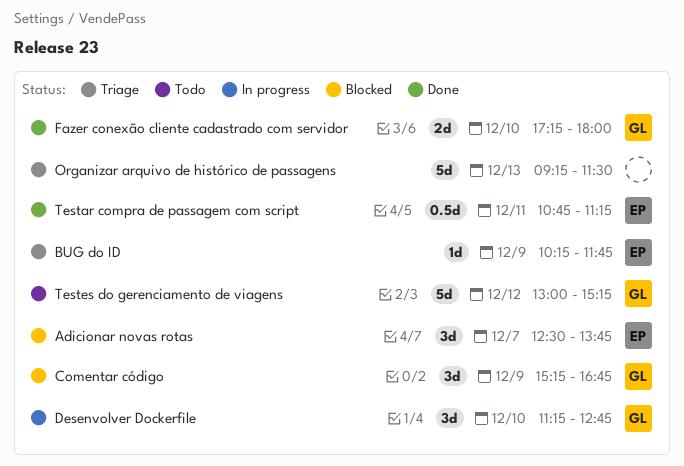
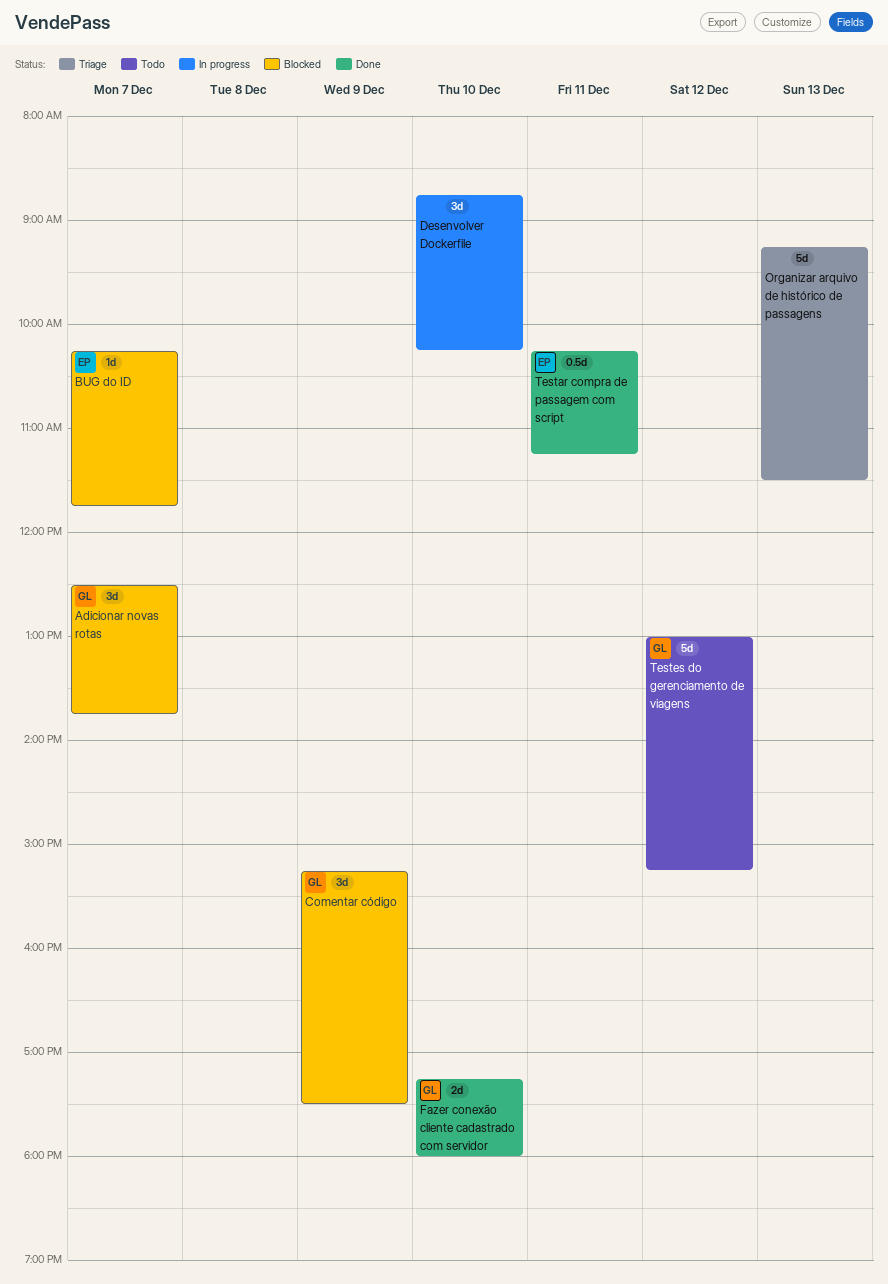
Adicionar novas rotas, owner: EP -> GL
BUG do ID, status: Triage -> Blocked
BUG do ID, day: Dec 9 -> Dec 7
Comentar código, ends: 16:45 -> 17:30
Desenvolver Dockerfile, owner: GL -> none
Desenvolver Dockerfile, begins: 11:15 -> 08:45
Desenvolver Dockerfile, ends: 12:45 -> 10:15
Testar compra de passagem com script, begins: 10:45 -> 10:15

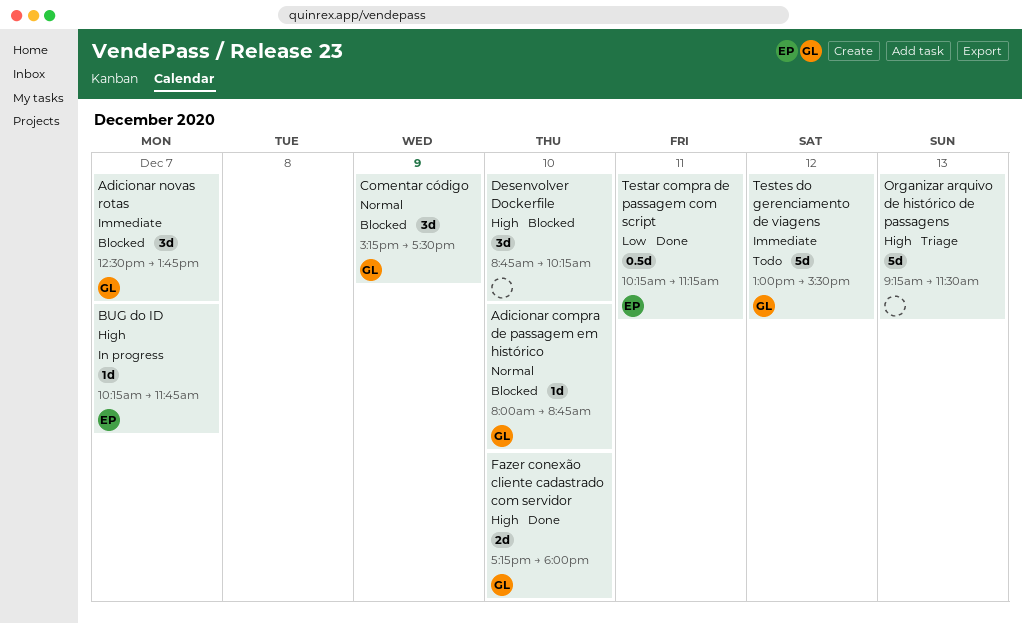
Adicionar compra de passagem em histórico: none -> present
BUG do ID, status: Blocked -> In progress
Desenvolver Dockerfile, status: In progress -> Blocked
Testes do gerenciamento de viagens, ends: 15:15 -> 15:30

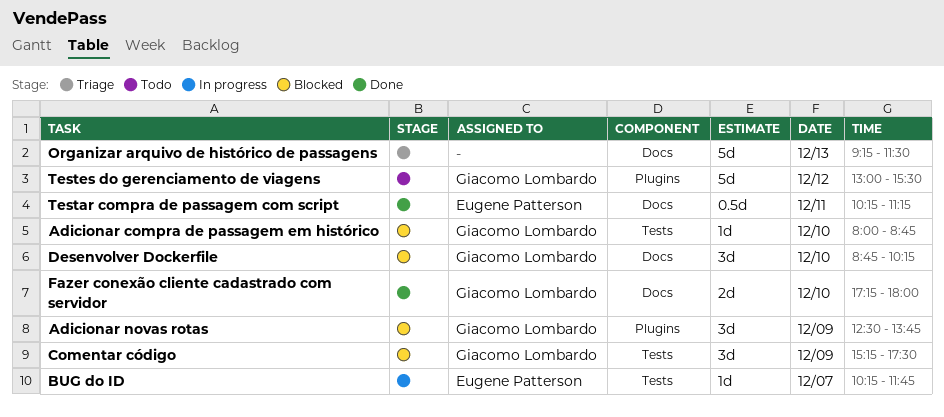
Adicionar novas rotas, day: Dec 7 -> Dec 9
Desenvolver Dockerfile, owner: none -> Giacomo Lombardo

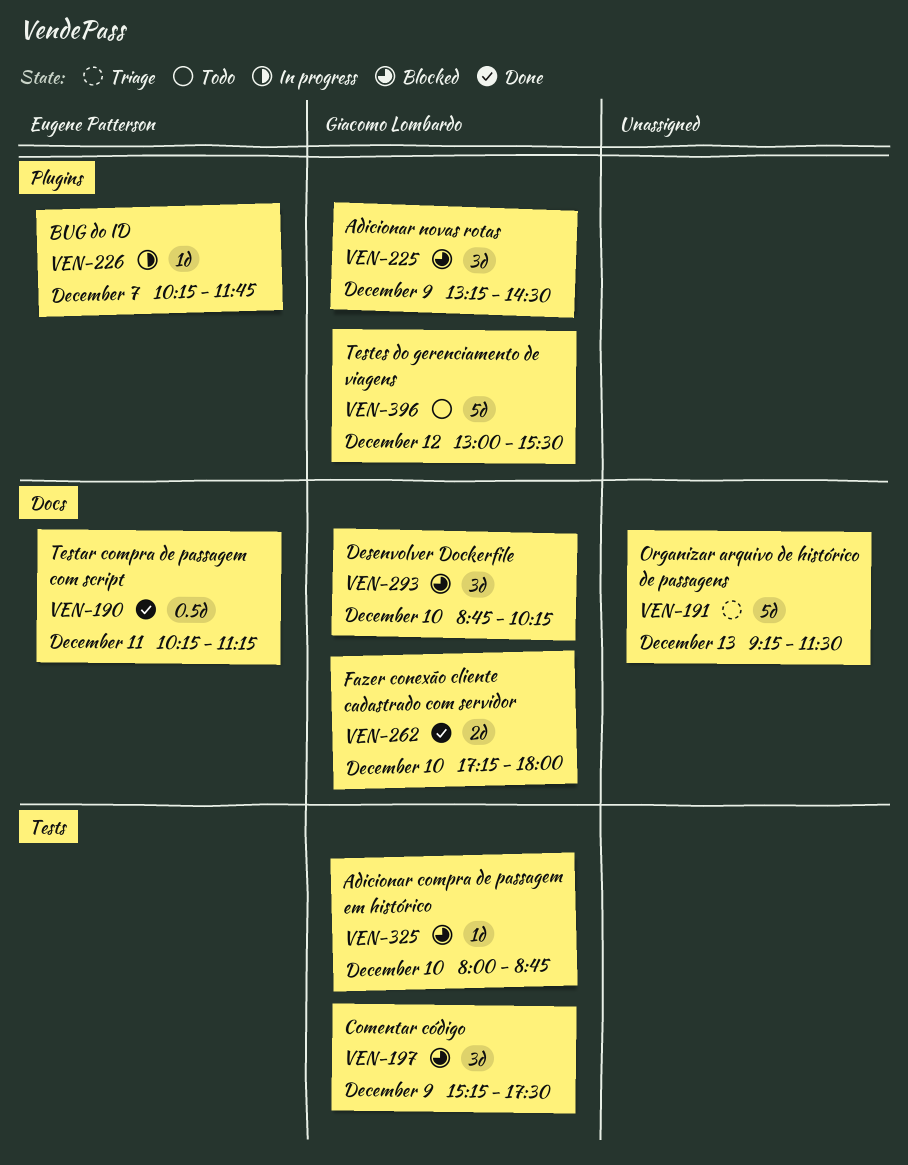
Adicionar novas rotas, begins: 12:30 -> 13:15
Adicionar novas rotas, ends: 13:45 -> 14:30
BUG do ID, label: Tests -> Plugins

